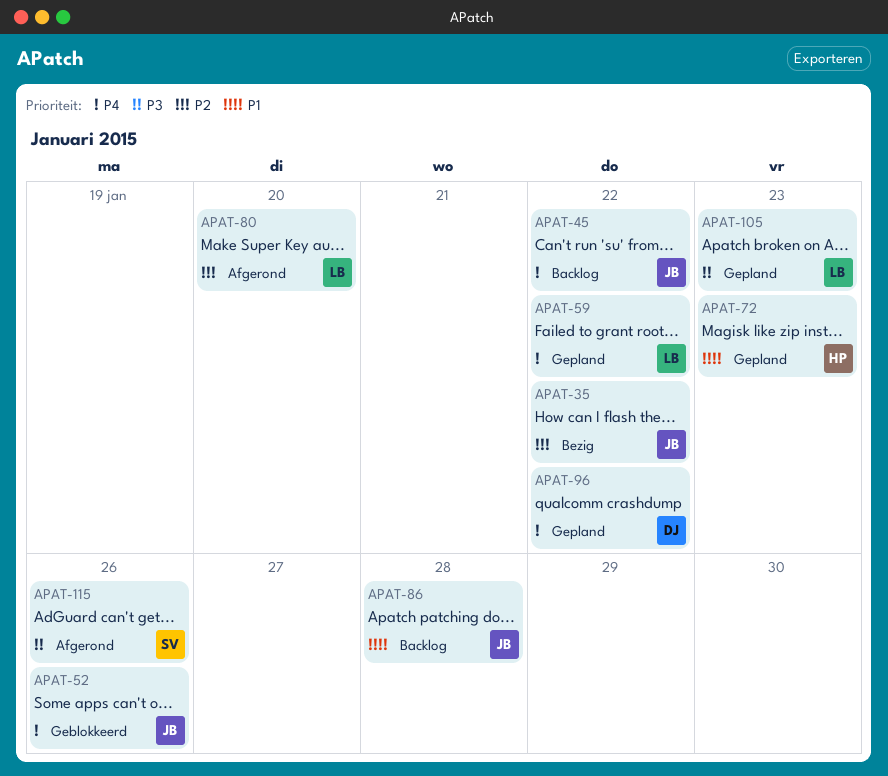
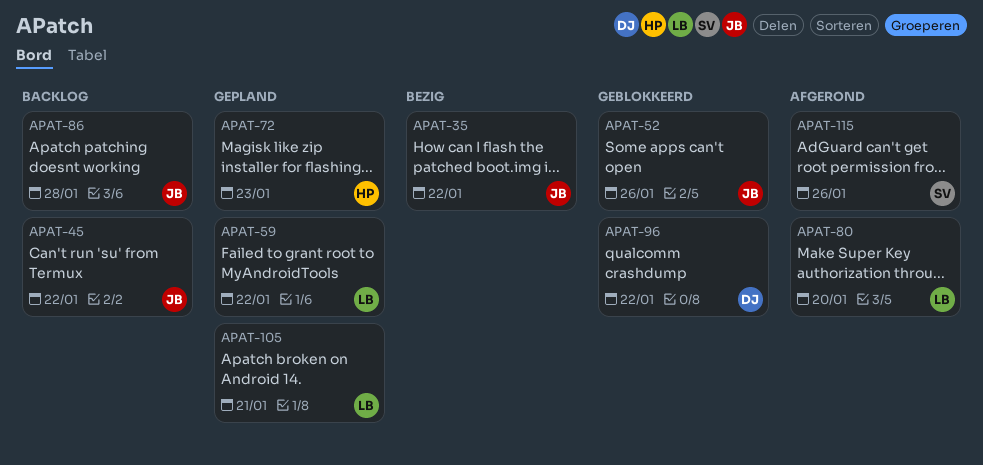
APAT-96, status: Gepland -> Geblokkeerd
APAT-105, due: Jan 23 -> Jan 21

